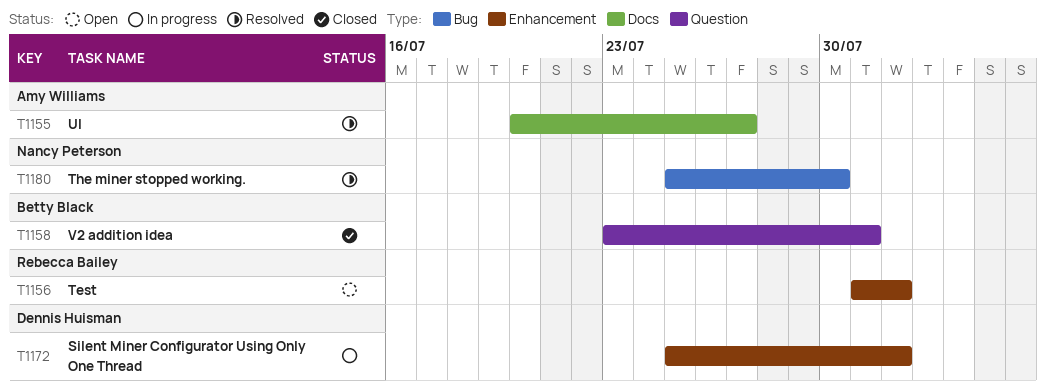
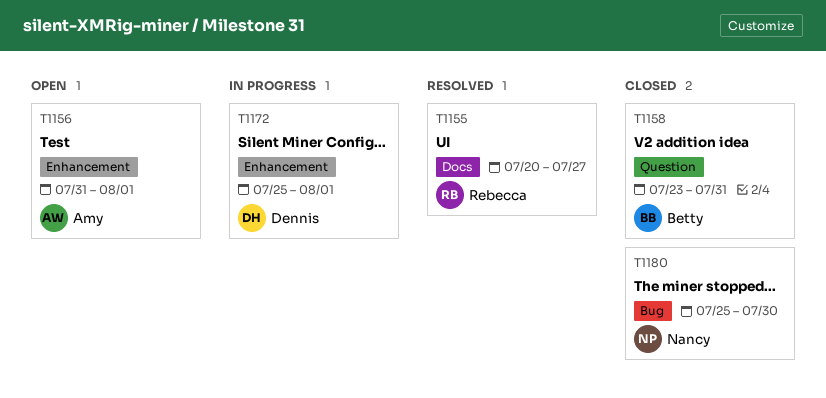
T1155, owner: Amy Williams -> Rebecca Bailey
T1156, owner: Rebecca Bailey -> Amy Williams
T1180, status: Resolved -> Closed

